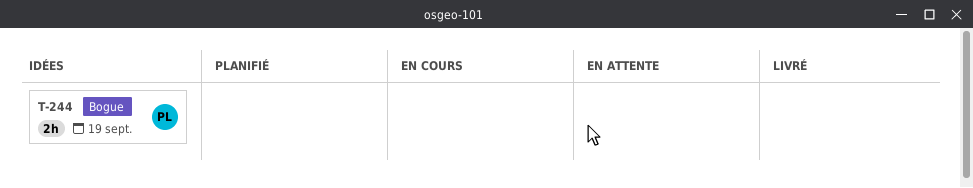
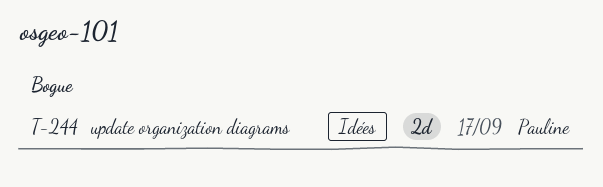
T-244, estimate: 2h -> 2d
T-244, due: Sep 19 -> Sep 17

